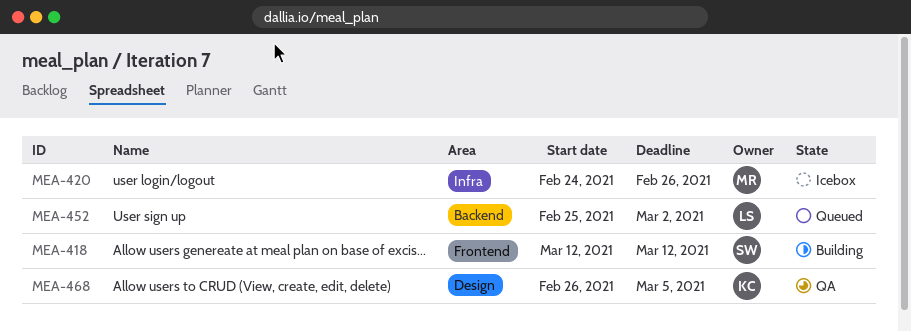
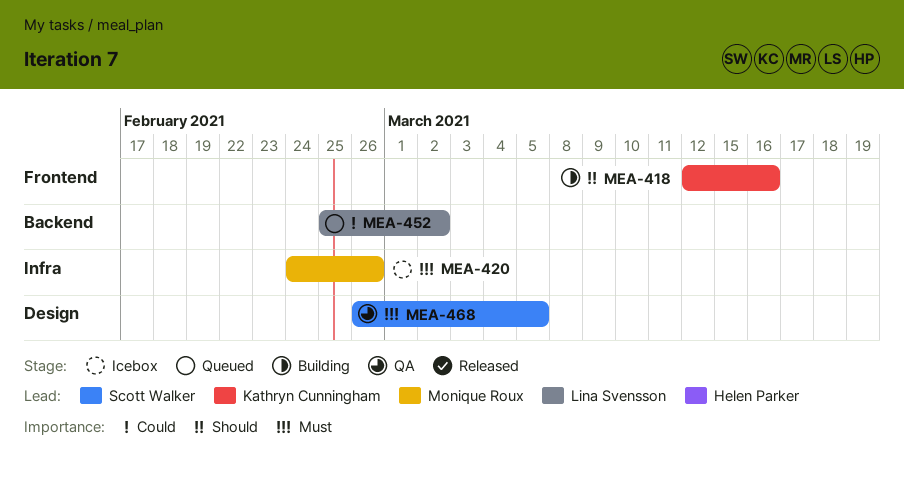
MEA-418, owner: Scott Walker -> Kathryn Cunningham
MEA-418, due: Mar 12 -> Mar 16
MEA-468, owner: Kathryn Cunningham -> Scott Walker

